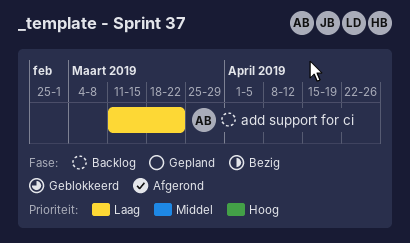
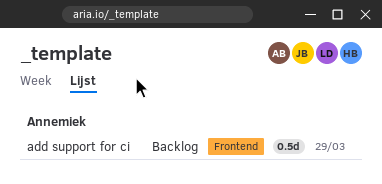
add support for ci, due: Mar 22 -> Mar 29

